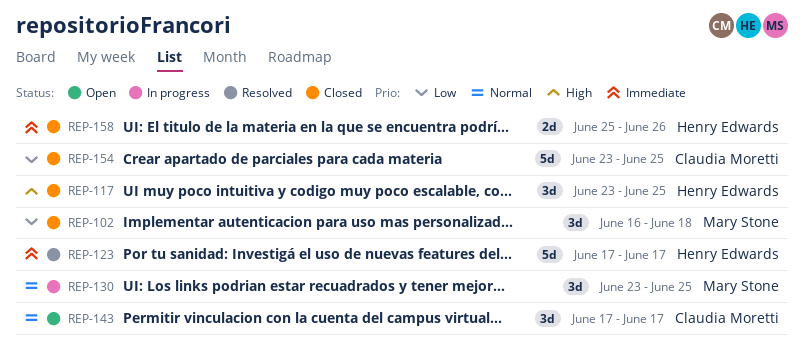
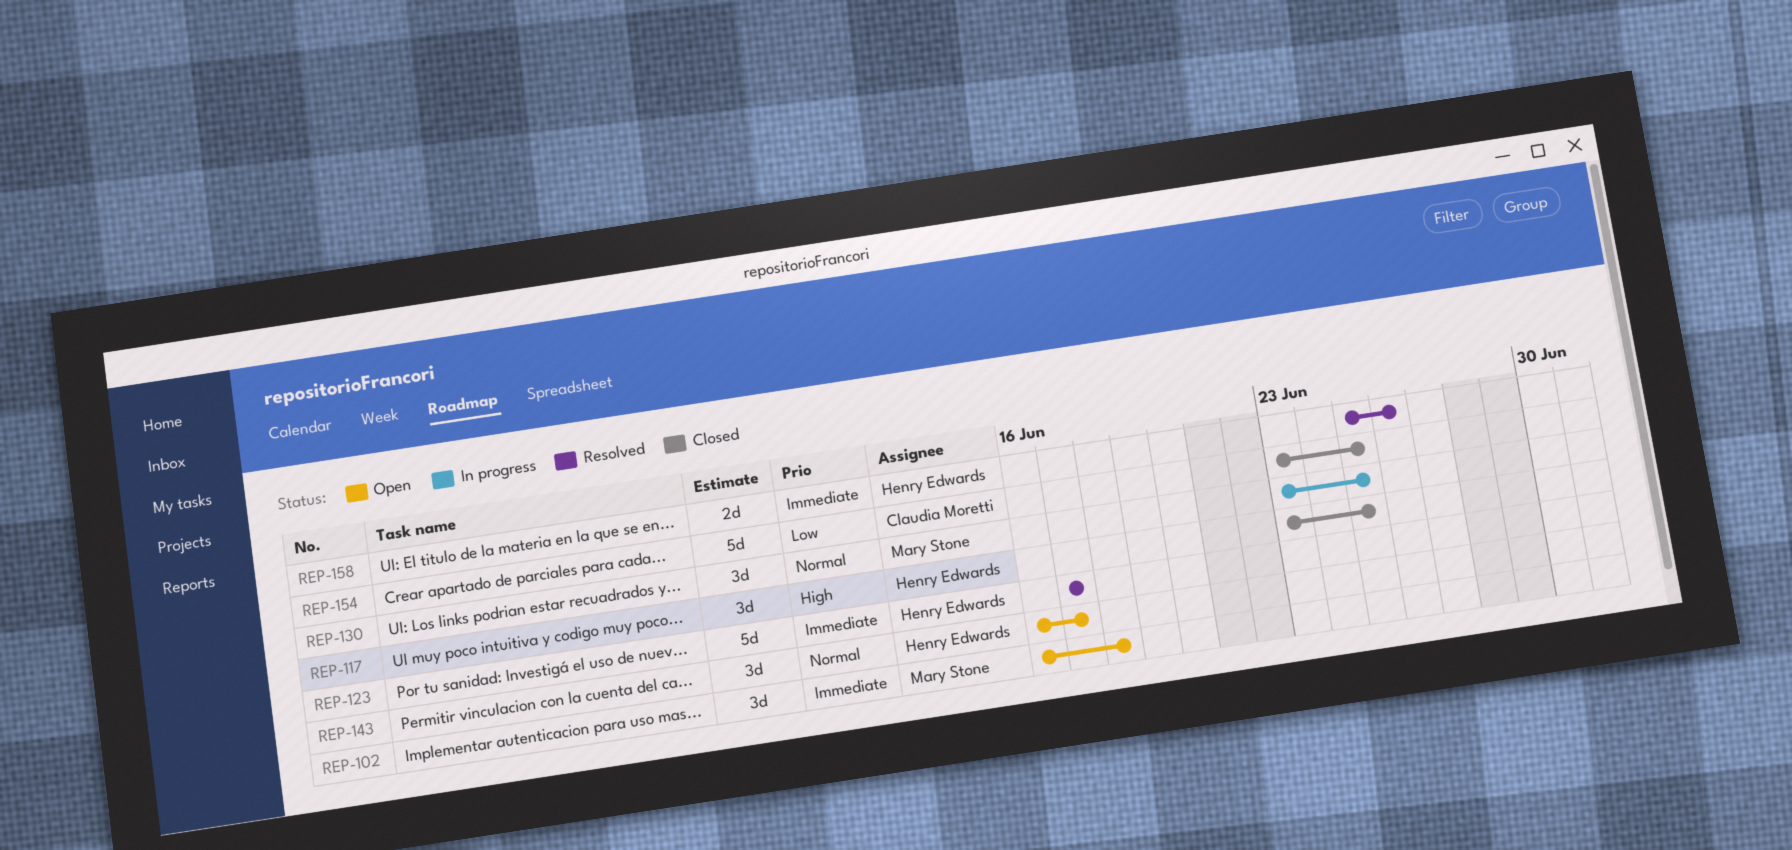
REP-102, status: Closed -> Open
REP-102, priority: Low -> Immediate
REP-143, owner: Claudia Moretti -> Henry Edwards
REP-143, start: Jun 17 -> Jun 16
REP-158, status: Closed -> Resolved

